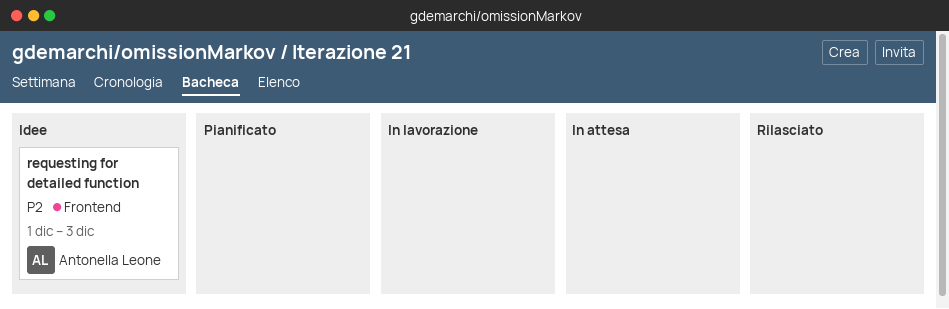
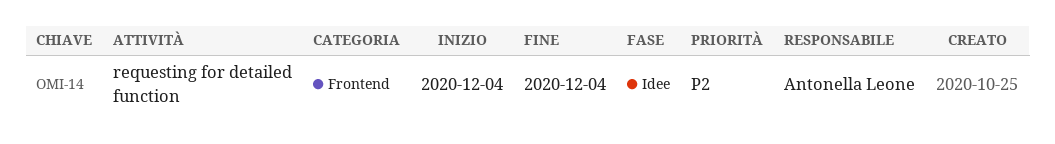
requesting for detailed function, start: Dec 1 -> Dec 4
requesting for detailed function, due: Dec 3 -> Dec 4

